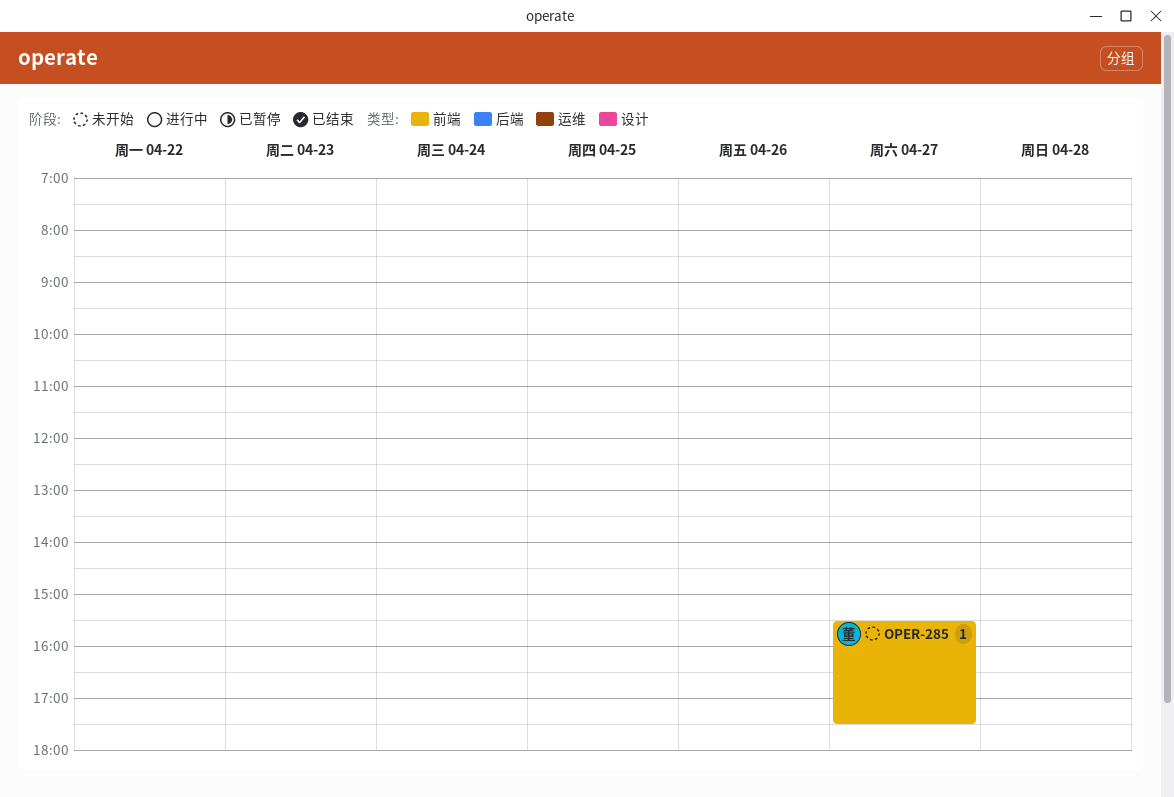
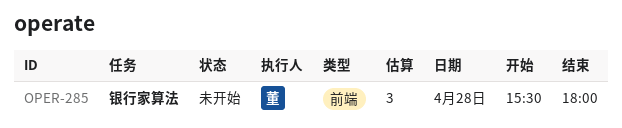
OPER-285, estimate: 1 -> 3
OPER-285, day: Apr 27 -> Apr 28
OPER-285, ends: 17:30 -> 18:00

